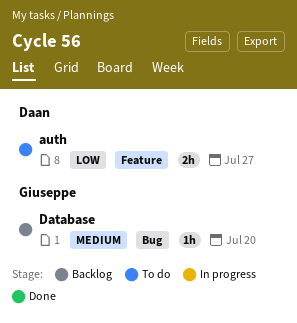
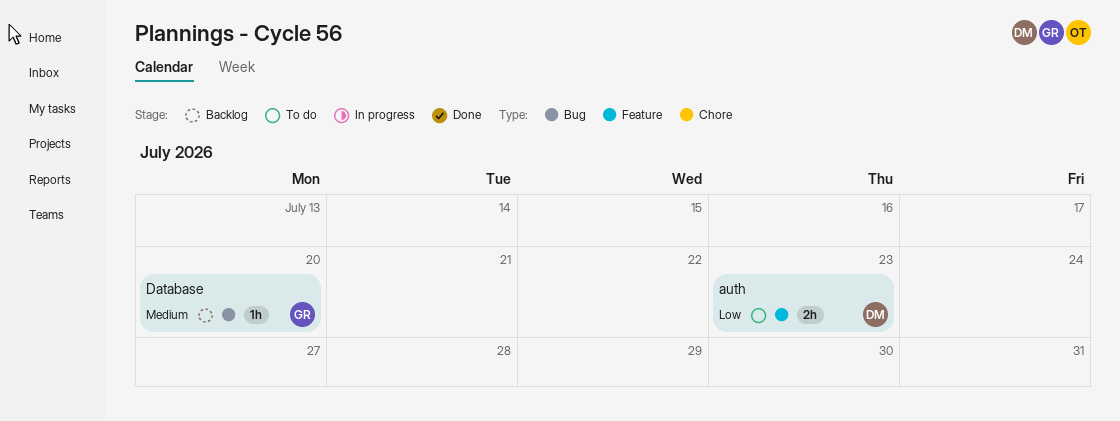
auth, due: Jul 27 -> Jul 23

